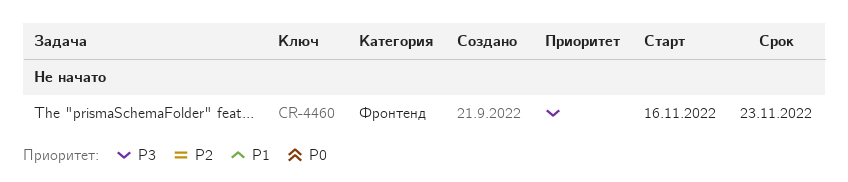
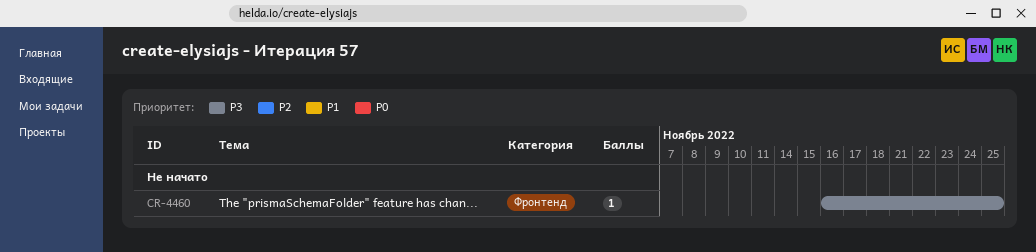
CR-4460, due: Nov 23 -> Nov 25

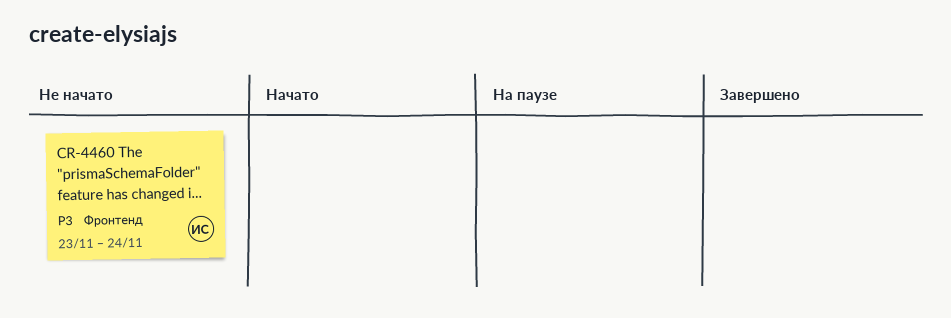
CR-4460, start: Nov 16 -> Nov 23
CR-4460, due: Nov 25 -> Nov 24

